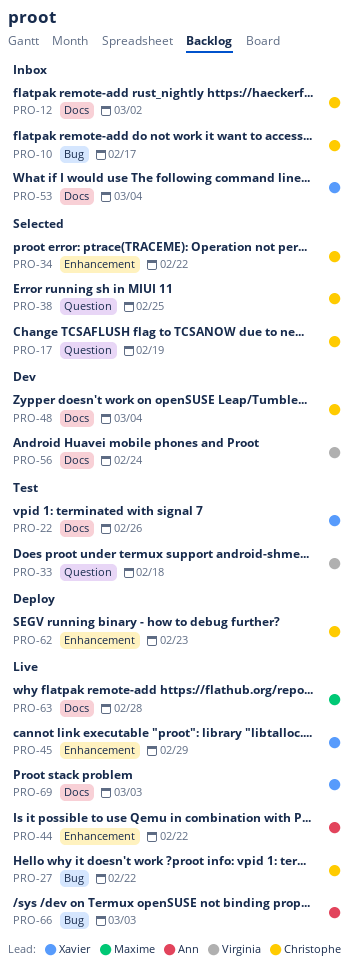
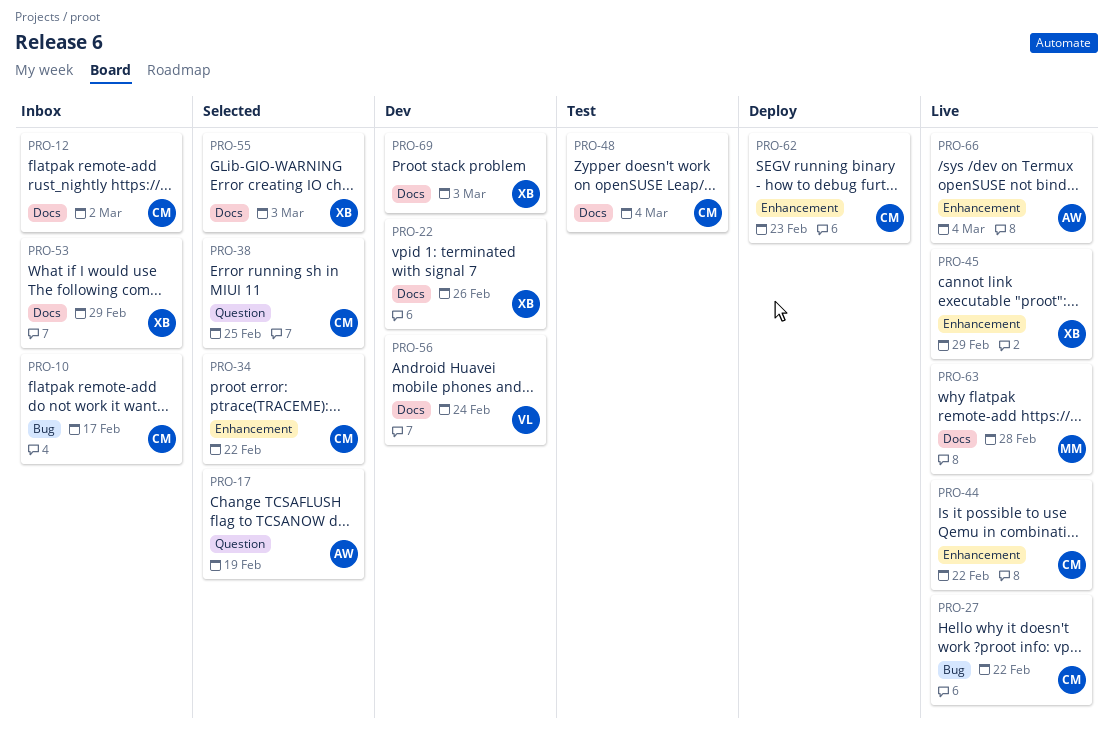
PRO-17, owner: Christophe -> Ann
PRO-22, status: Test -> Dev
PRO-33: present -> none
PRO-44, owner: Ann -> Christophe
PRO-48, status: Dev -> Test
PRO-53, due: Mar 4 -> Feb 29
PRO-55: none -> present
PRO-66, label: Bug -> Enhancement
PRO-66, due: Mar 3 -> Mar 4
PRO-69, status: Live -> Dev

